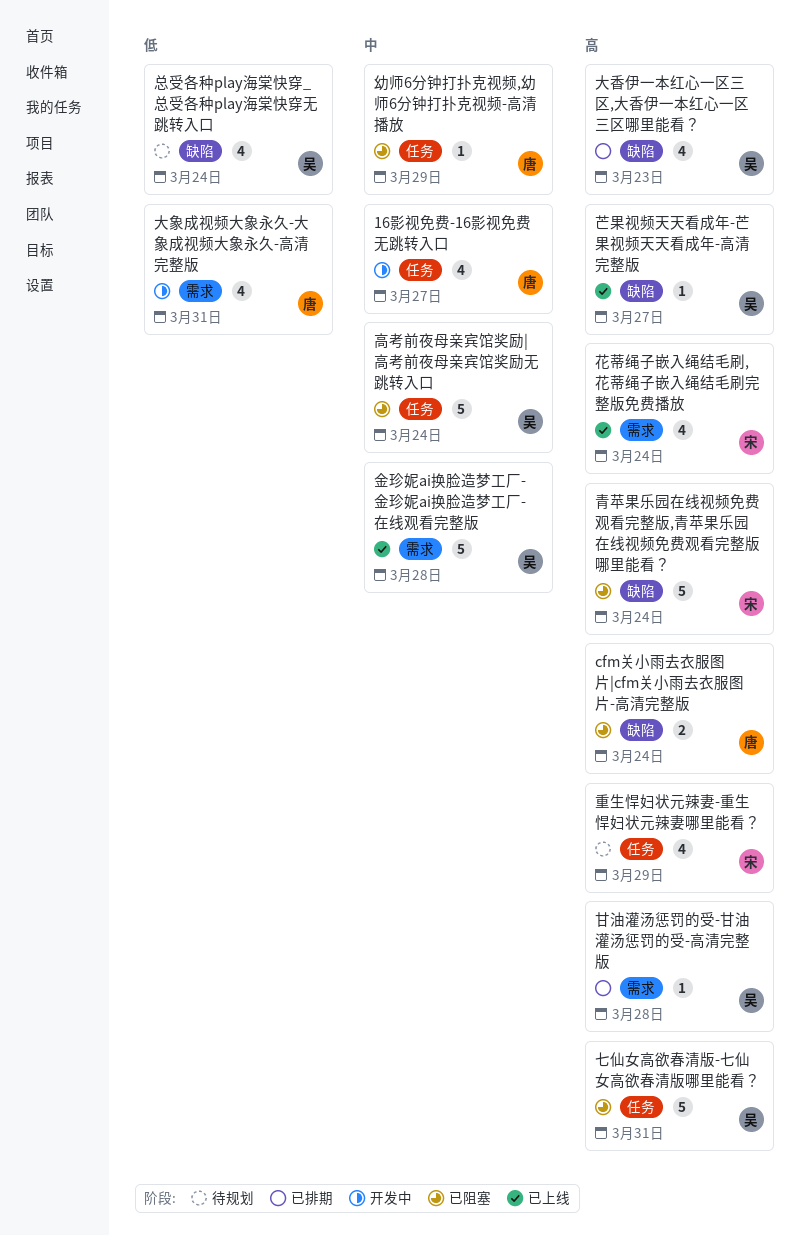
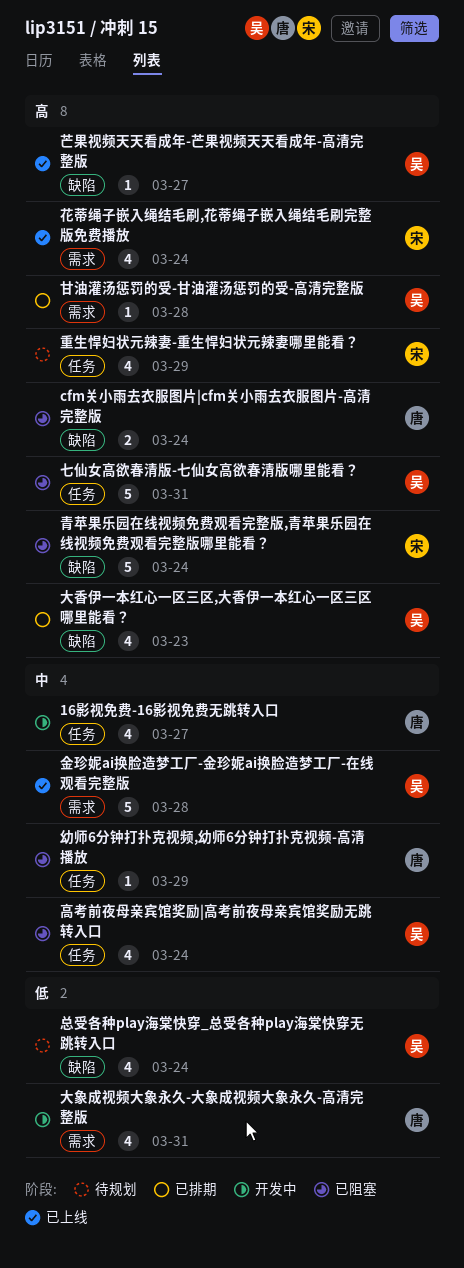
高考前夜母亲宾馆奖励|高考前夜母亲宾馆奖励无跳转入口, estimate: 5 -> 4

